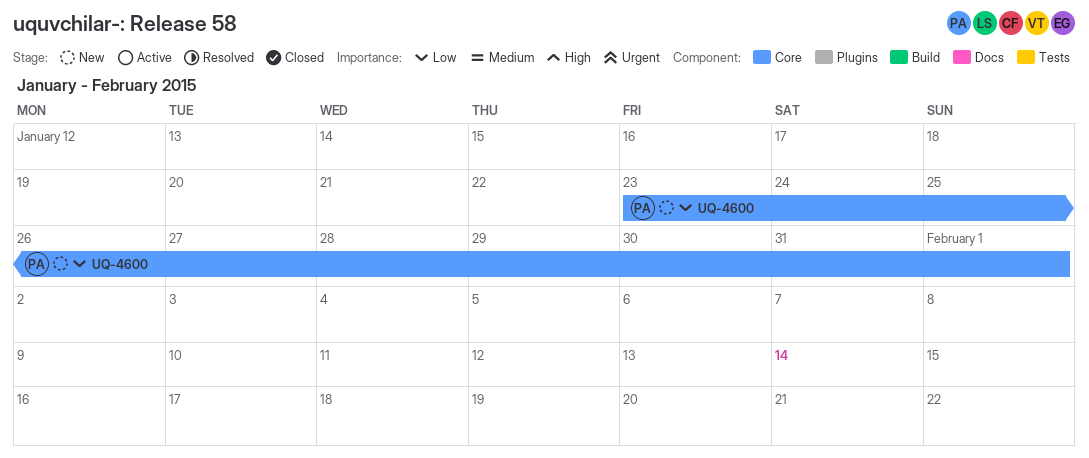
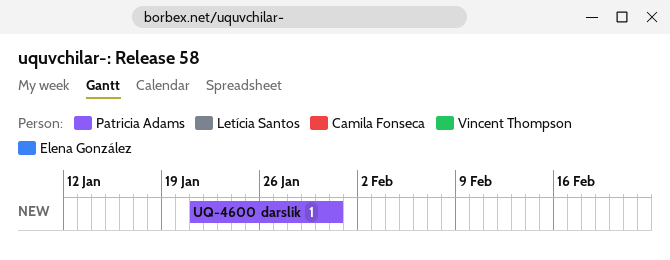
UQ-4600, start: Jan 23 -> Jan 21
UQ-4600, due: Feb 1 -> Jan 31

